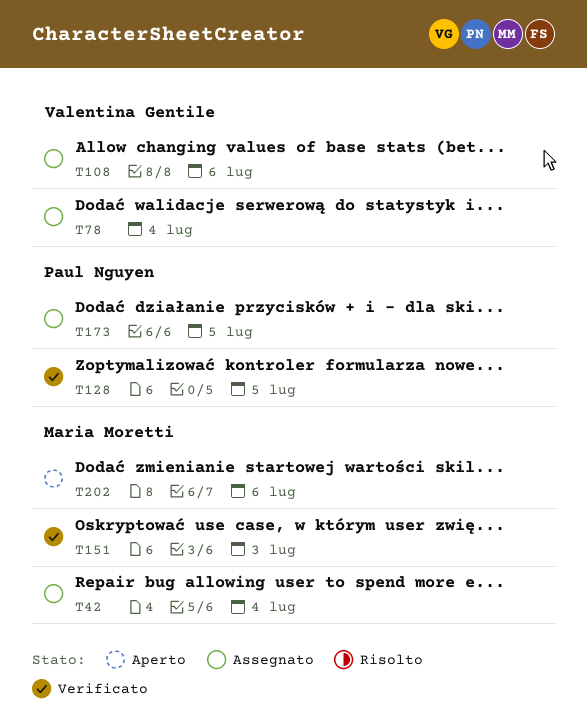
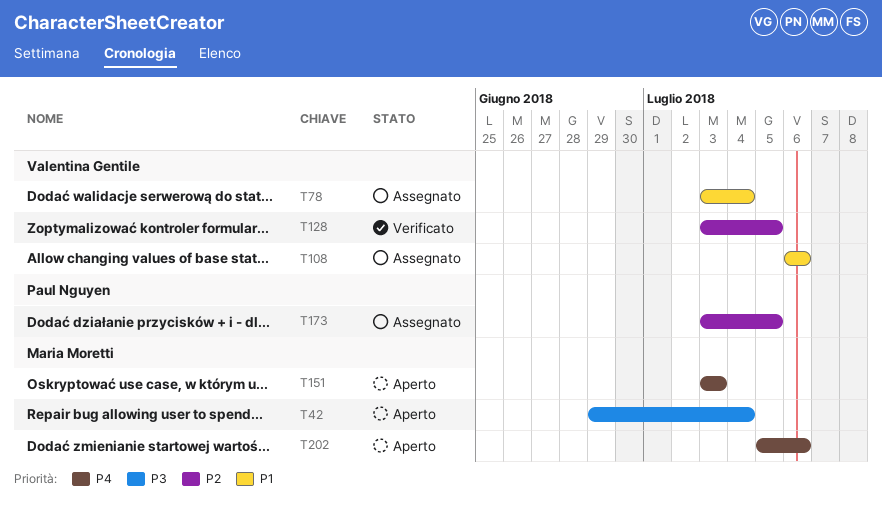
T42, status: Assegnato -> Aperto
T128, owner: Paul Nguyen -> Valentina Gentile
T151, status: Verificato -> Aperto

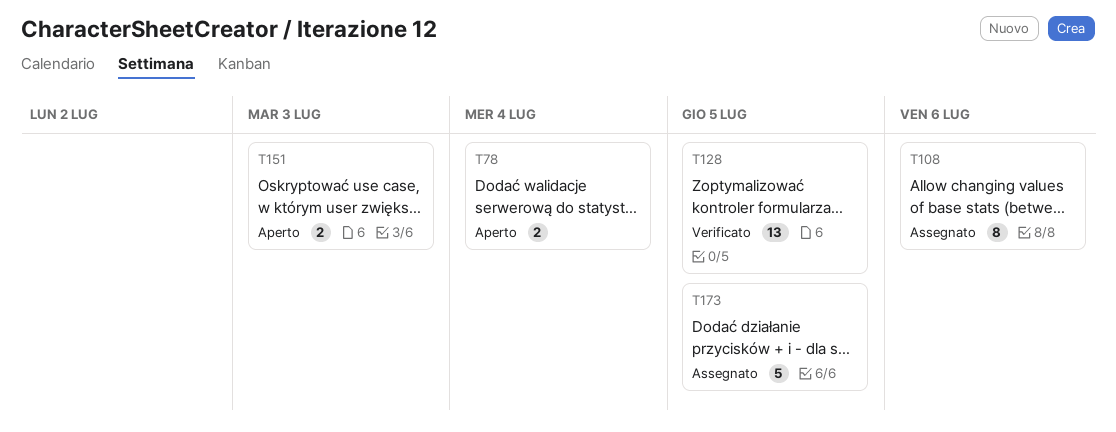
T42: present -> none
T78, status: Assegnato -> Aperto
T202: present -> none

